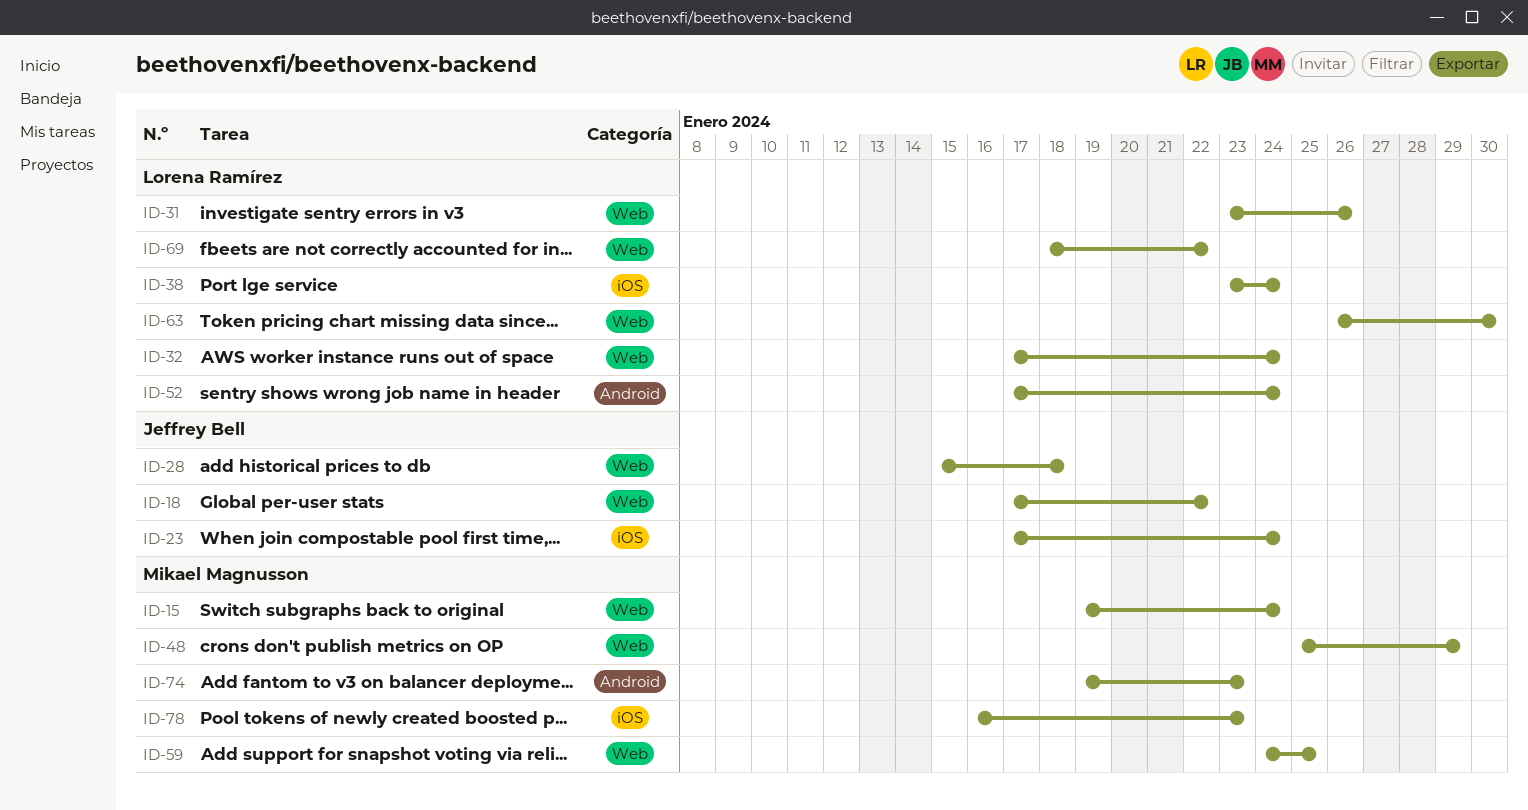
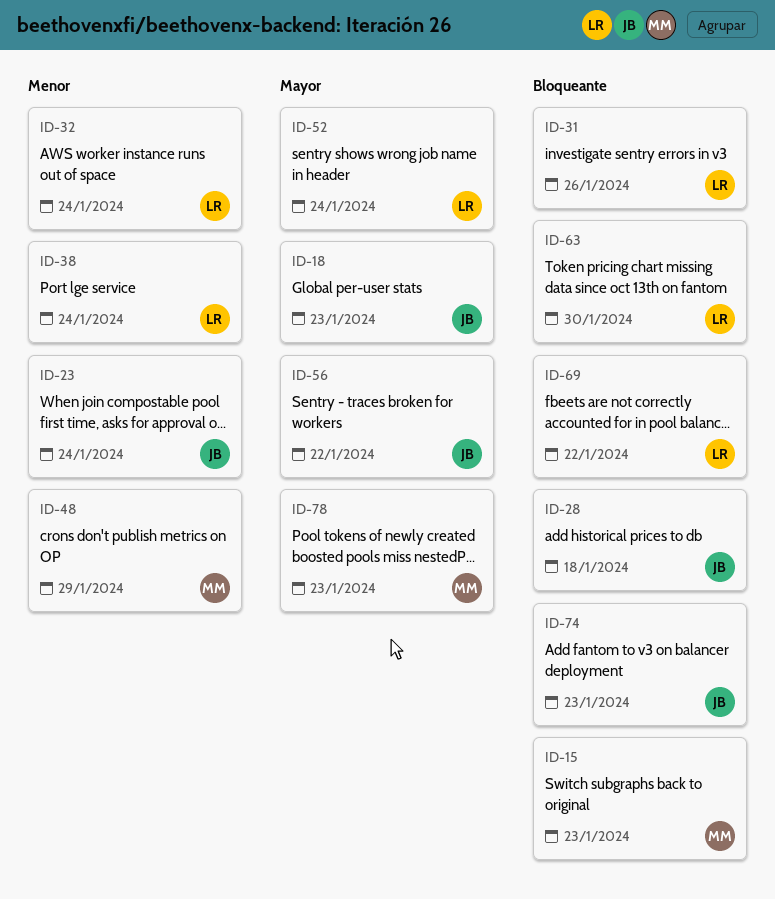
ID-15, due: Jan 24 -> Jan 23
ID-18, due: Jan 22 -> Jan 23
ID-56: none -> present
ID-59: present -> none
ID-74, owner: Mikael Magnusson -> Jeffrey Bell

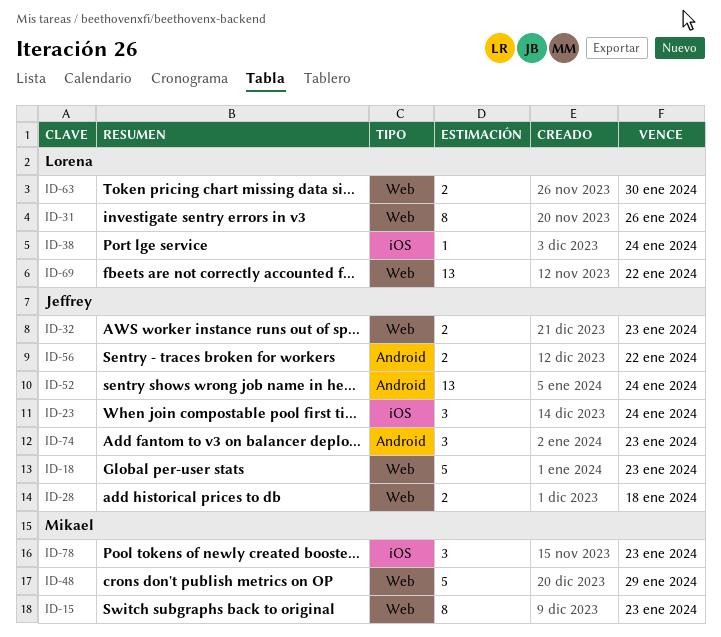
ID-32, owner: Lorena -> Jeffrey
ID-32, due: Jan 24 -> Jan 23
ID-52, owner: Lorena -> Jeffrey

